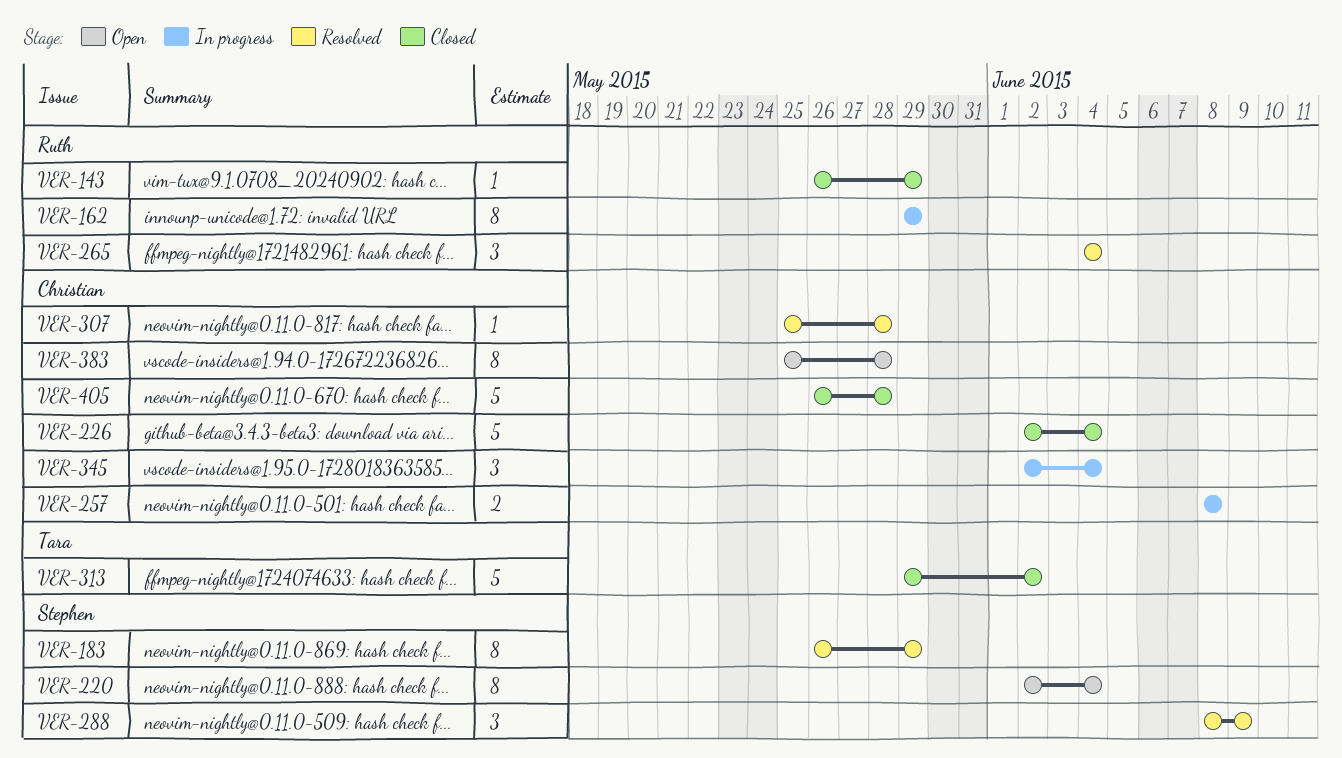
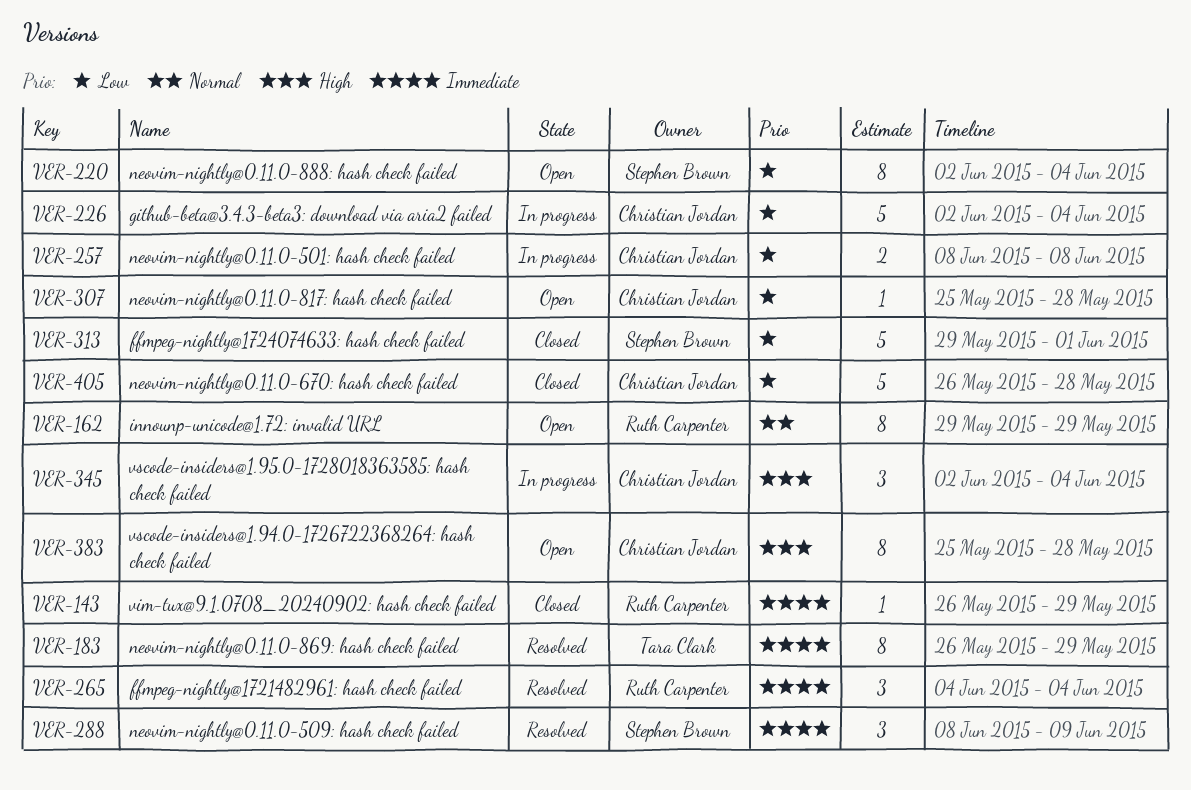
VER-162, status: In progress -> Open
VER-183, owner: Stephen Brown -> Tara Clark
VER-226, status: Closed -> In progress
VER-307, status: Resolved -> Open
VER-313, owner: Tara Clark -> Stephen Brown
VER-313, due: Jun 2 -> Jun 1

